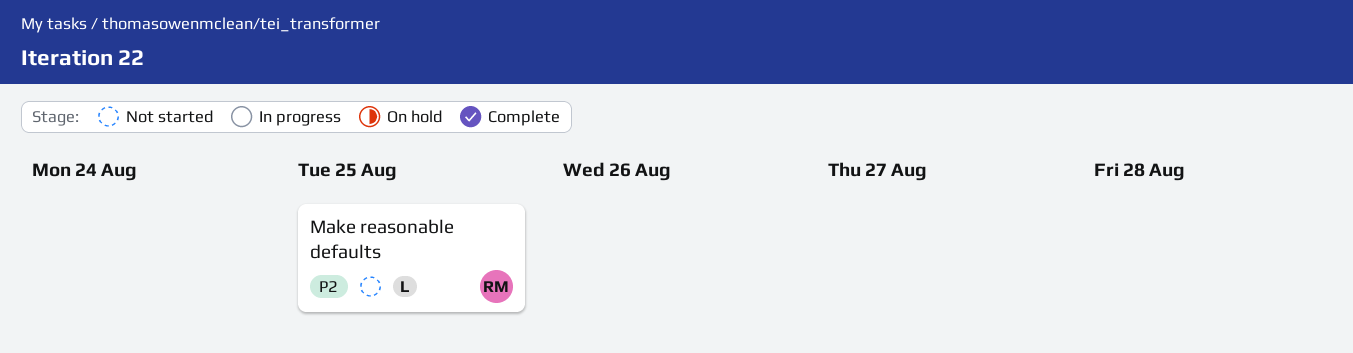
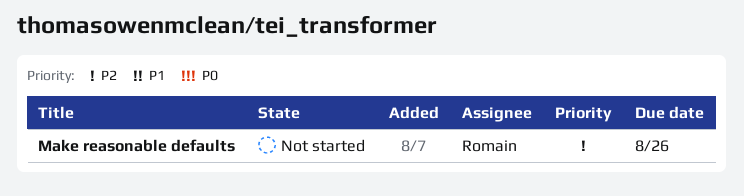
Make reasonable defaults, due: Aug 25 -> Aug 26

